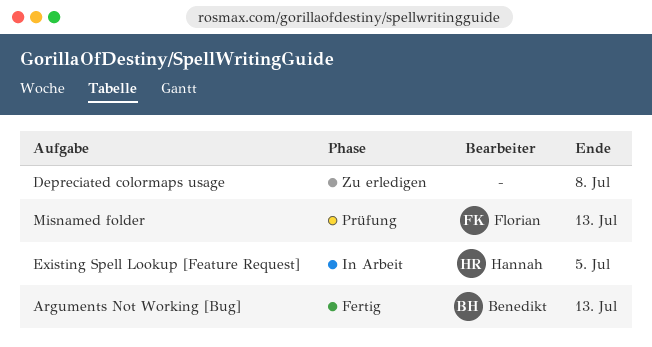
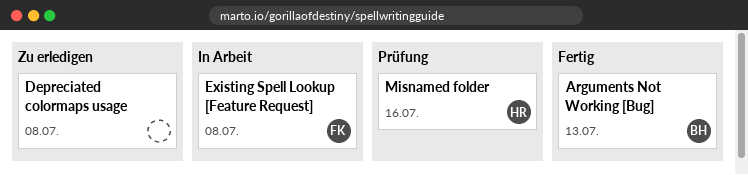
Existing Spell Lookup [Feature Request], owner: Hannah -> Florian
Existing Spell Lookup [Feature Request], due: Jul 5 -> Jul 8
Misnamed folder, owner: Florian -> Hannah
Misnamed folder, due: Jul 13 -> Jul 16

